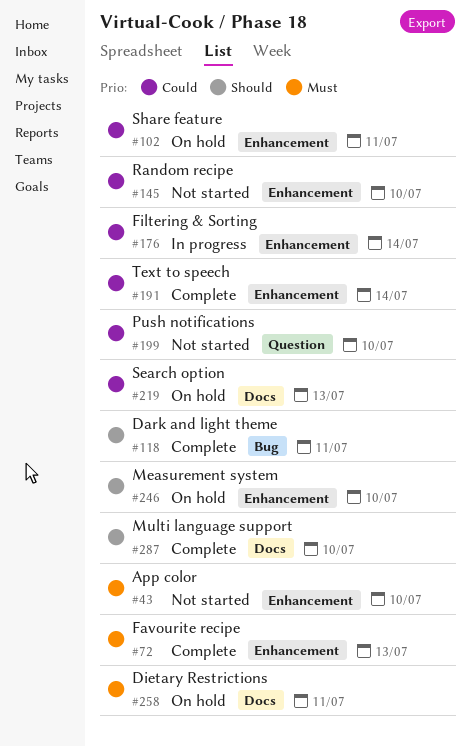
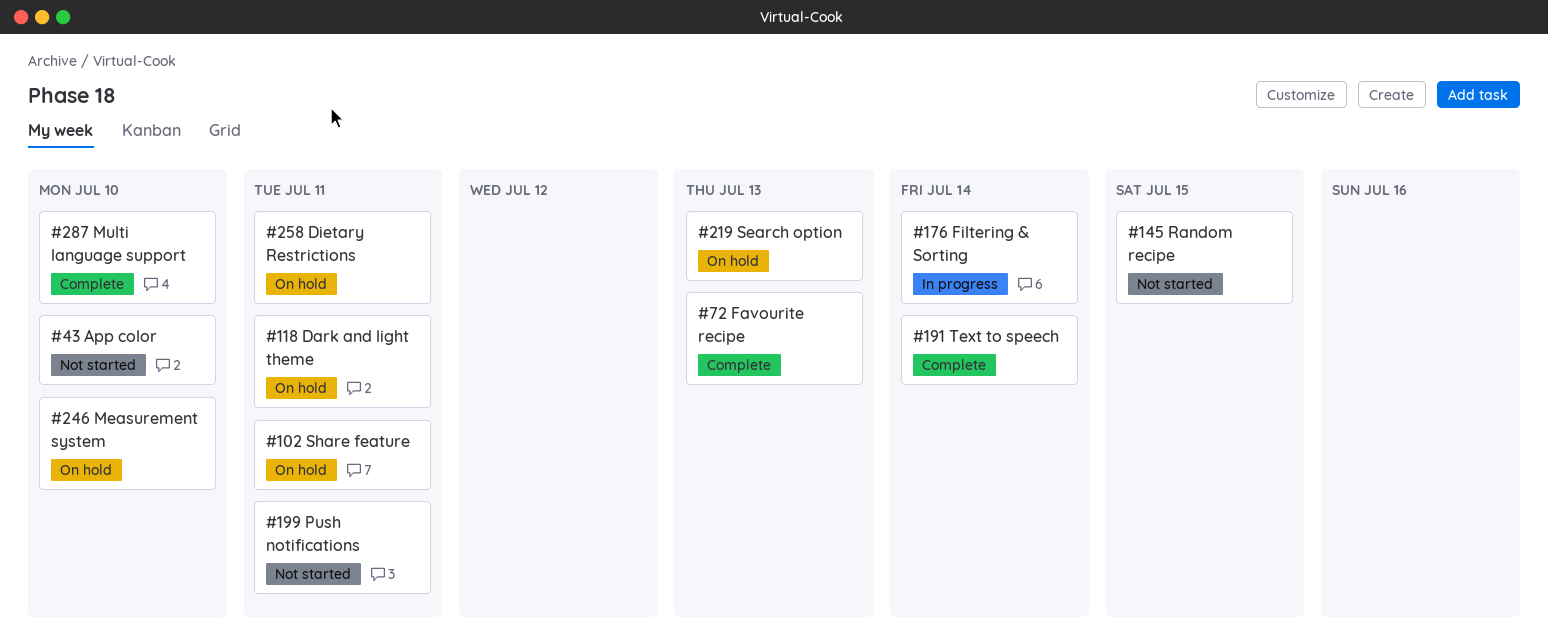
#118, status: Complete -> On hold
#145, due: Jul 10 -> Jul 15
#199, due: Jul 10 -> Jul 11

